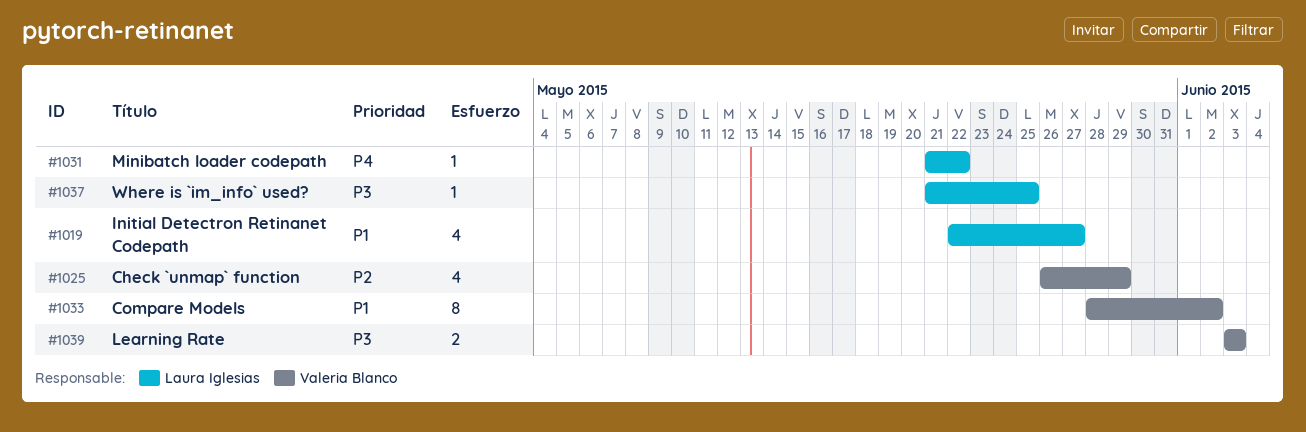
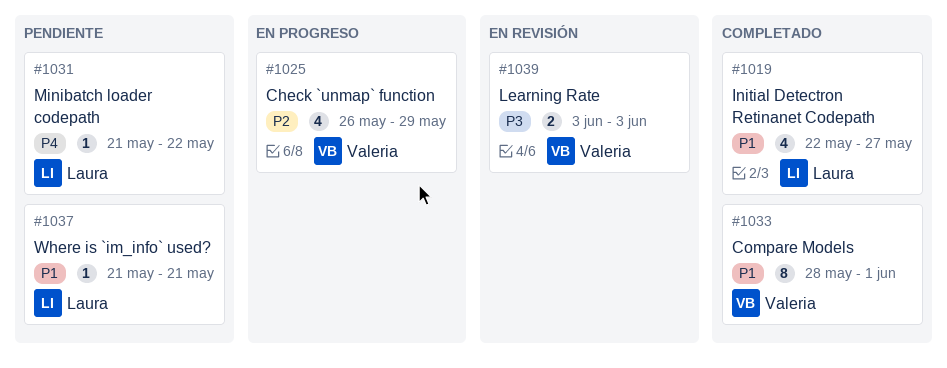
#1033, due: Jun 2 -> Jun 1
#1037, priority: P3 -> P1
#1037, due: May 25 -> May 21

